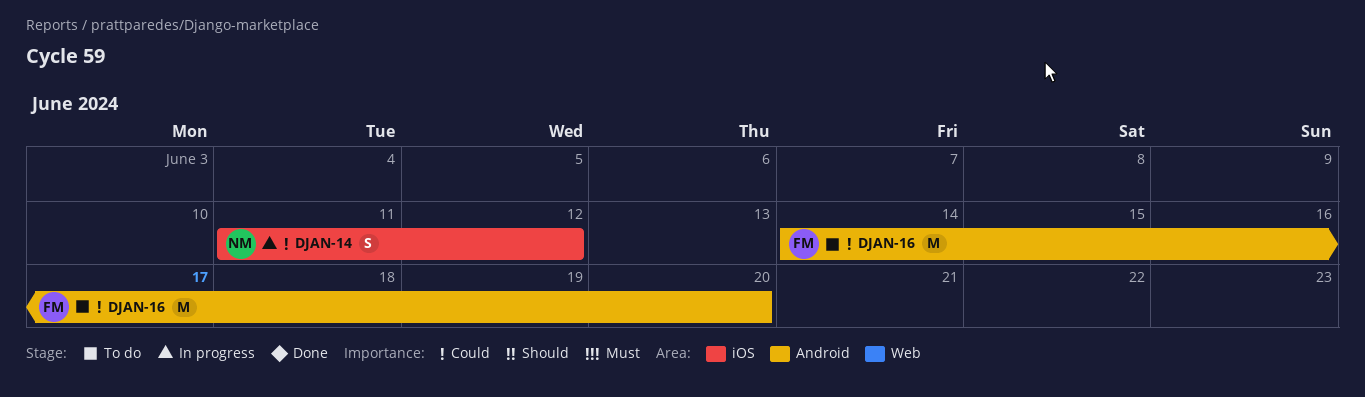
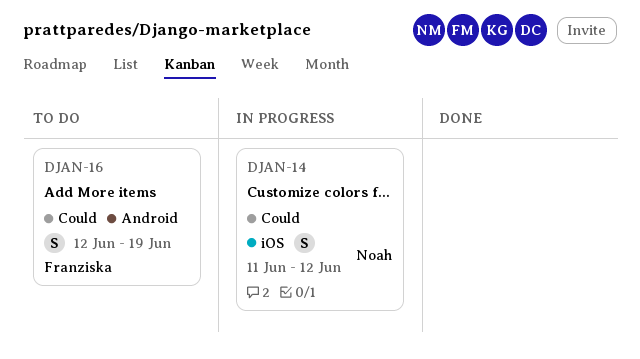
DJAN-16, estimate: M -> S
DJAN-16, start: Jun 14 -> Jun 12
DJAN-16, due: Jun 20 -> Jun 19

